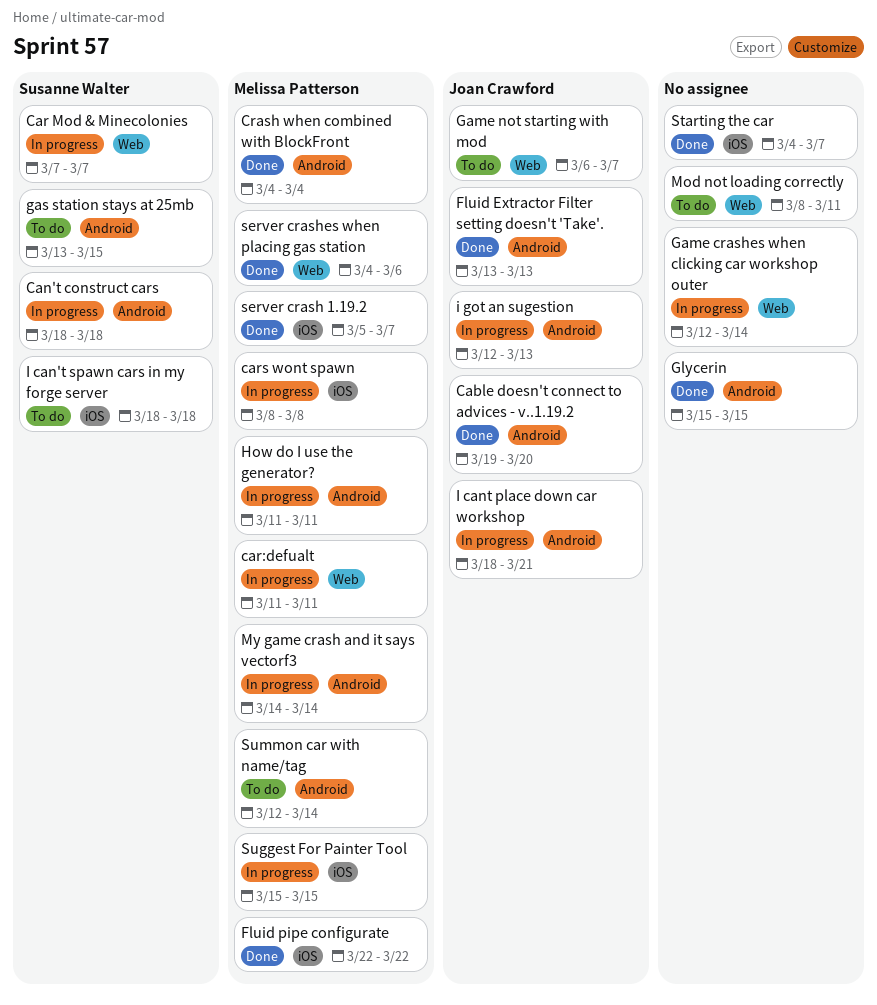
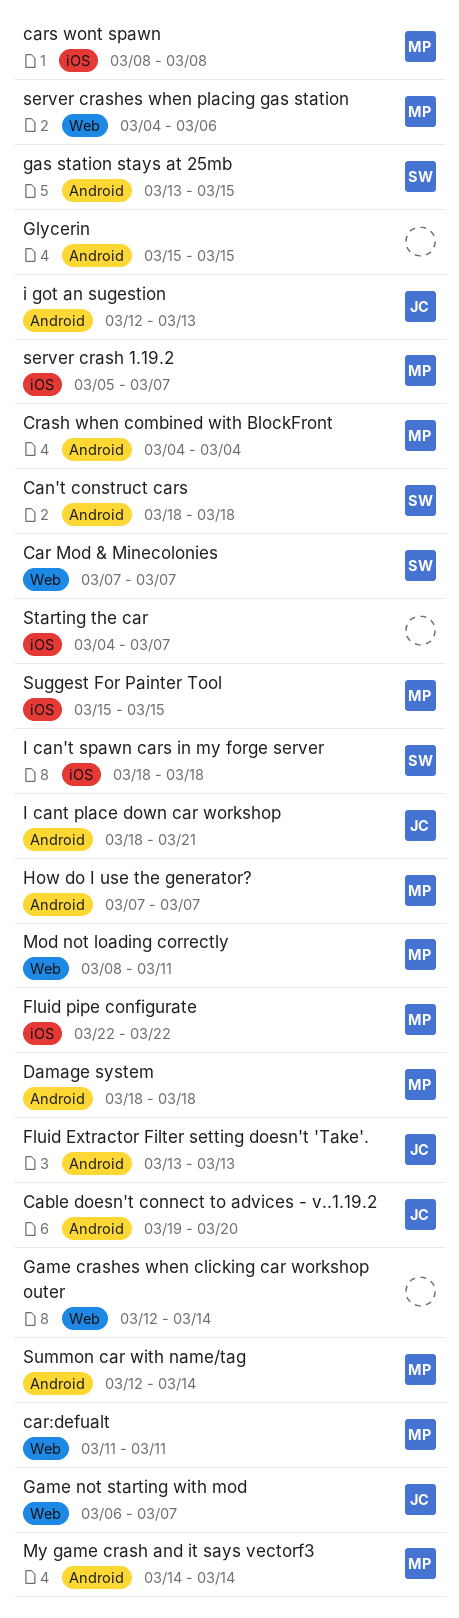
Damage system: none -> present
How do I use the generator?, start: Mar 11 -> Mar 7
How do I use the generator?, due: Mar 11 -> Mar 7
Mod not loading correctly, owner: none -> Melissa Patterson

